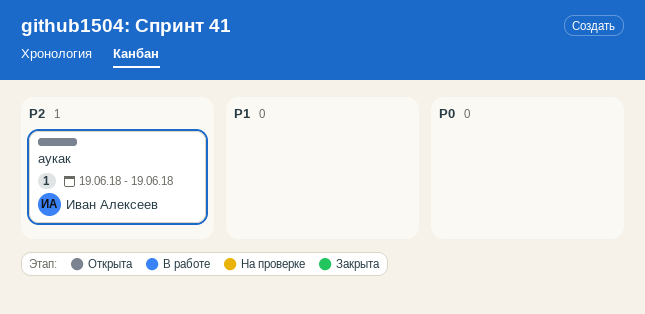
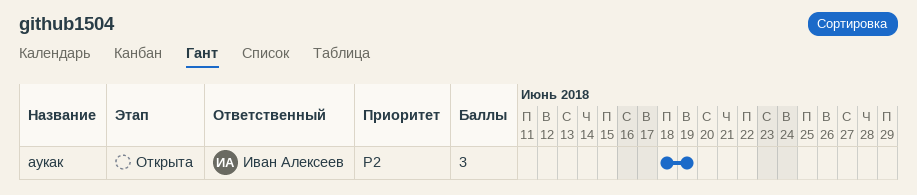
аукак, estimate: 1 -> 3
аукак, start: Jun 19 -> Jun 18

